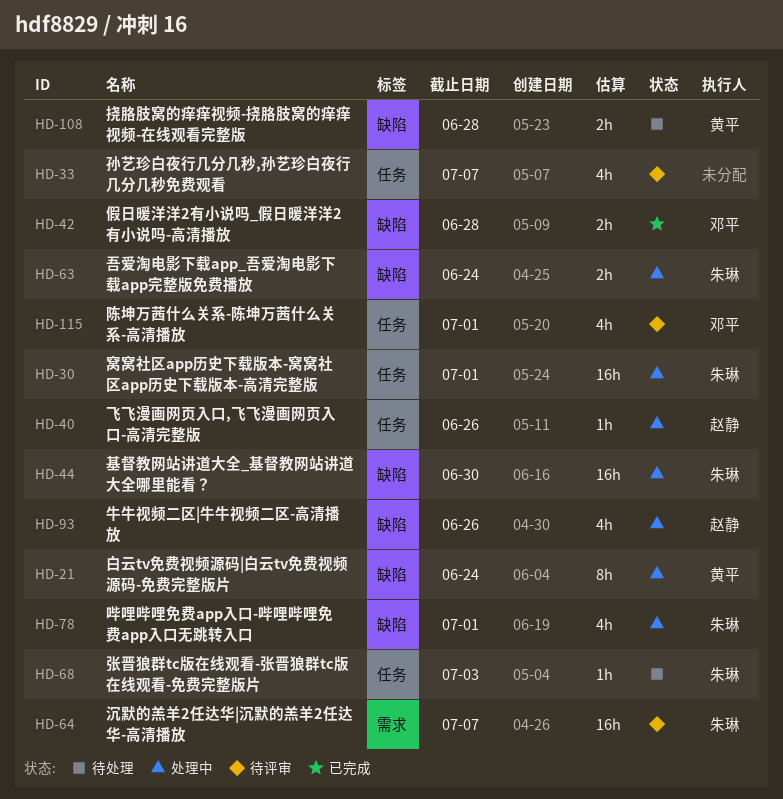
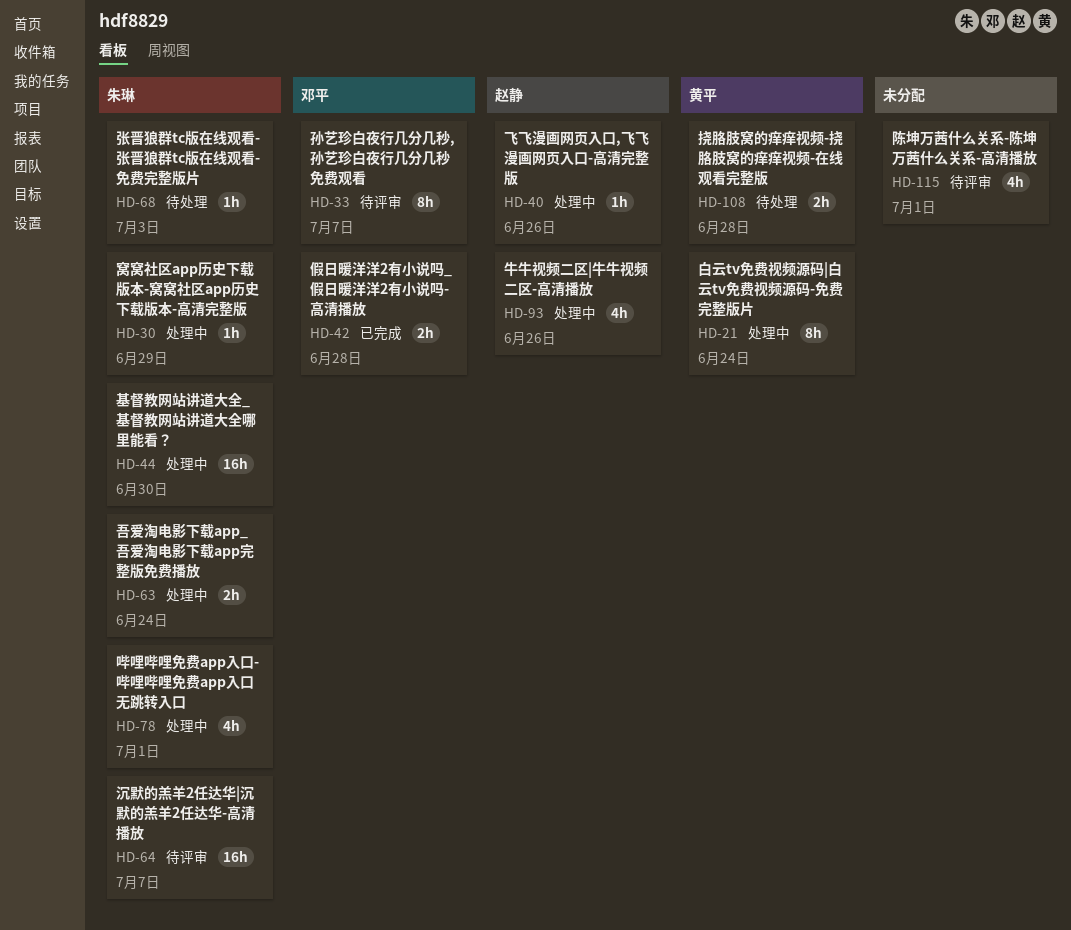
HD-30, estimate: 16h -> 1h
HD-30, due: Jul 1 -> Jun 29
HD-33, owner: none -> 邓平
HD-33, estimate: 4h -> 8h
HD-115, owner: 邓平 -> none

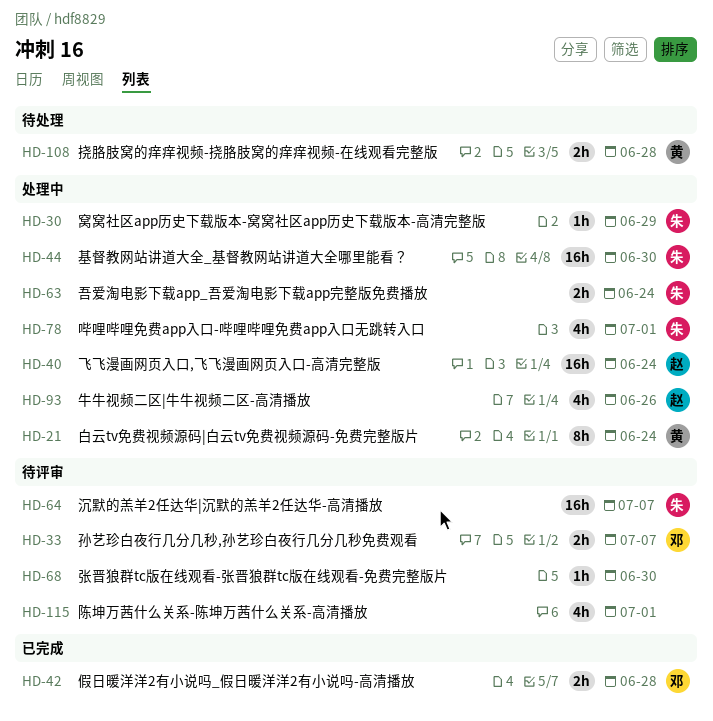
HD-33, estimate: 8h -> 2h
HD-40, estimate: 1h -> 16h
HD-40, due: Jun 26 -> Jun 24
HD-68, status: 待处理 -> 待评审
HD-68, owner: 朱琳 -> none
HD-68, due: Jul 3 -> Jun 30

